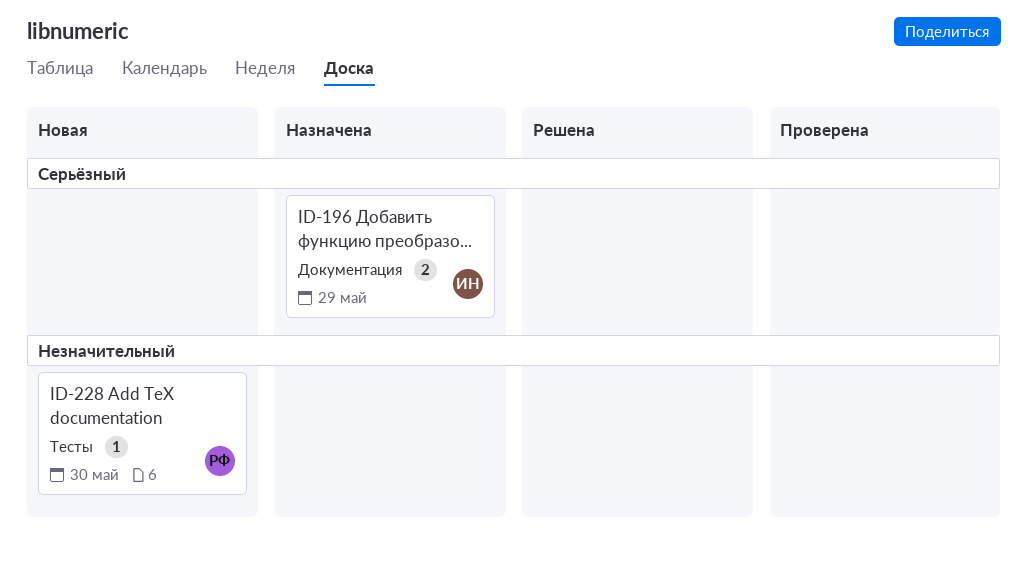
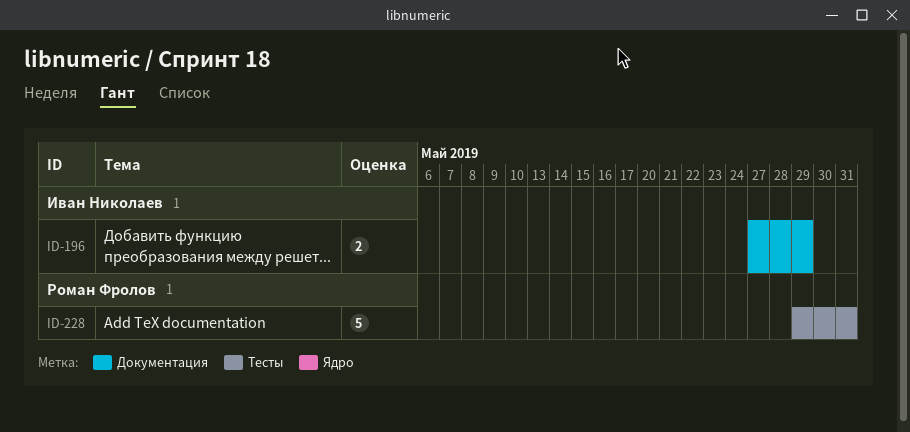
ID-228, estimate: 1 -> 5
ID-228, due: May 30 -> May 31

